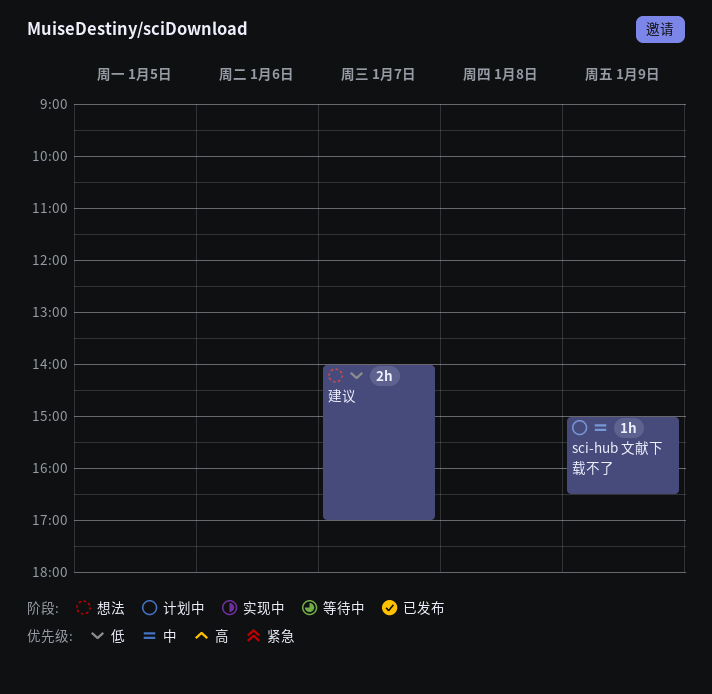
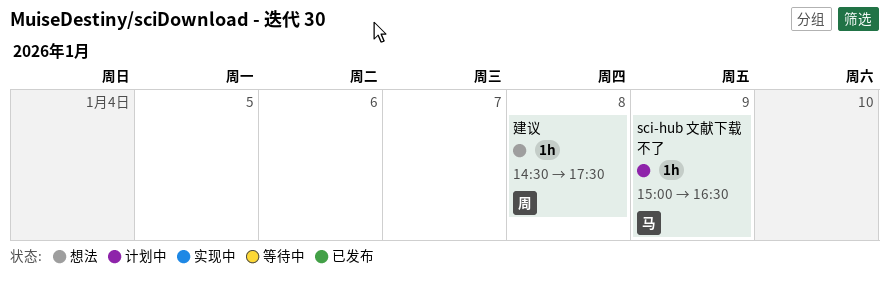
建议, estimate: 2h -> 1h
建议, day: Jan 7 -> Jan 8
建议, begins: 14:00 -> 14:30
建议, ends: 17:00 -> 17:30

